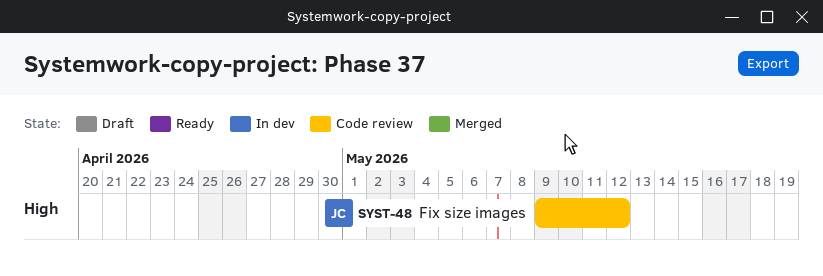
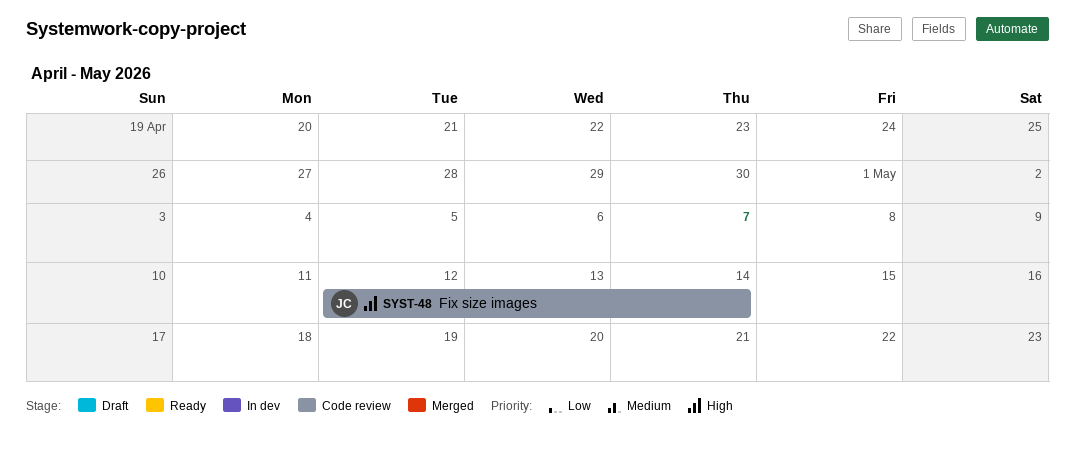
SYST-48, start: May 9 -> May 12
SYST-48, due: May 12 -> May 14

